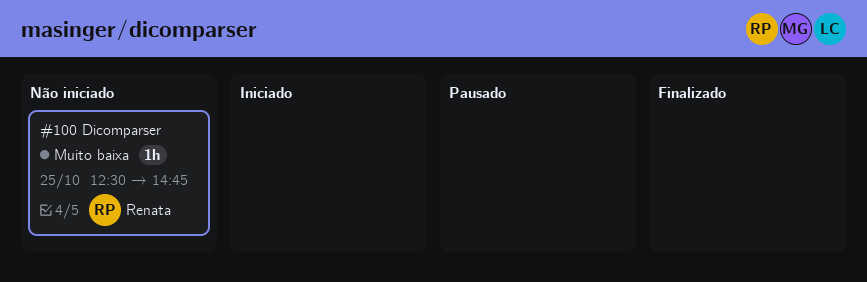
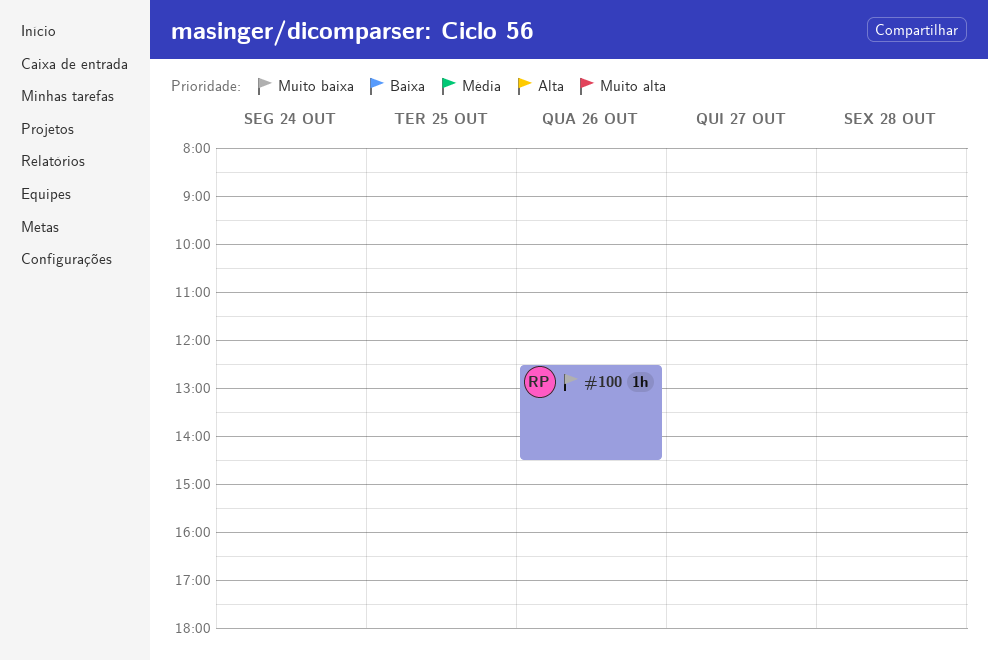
#100, day: Oct 25 -> Oct 26
#100, ends: 14:45 -> 14:30

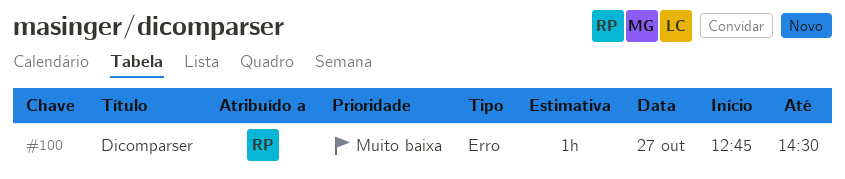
#100, day: Oct 26 -> Oct 27
#100, begins: 12:30 -> 12:45

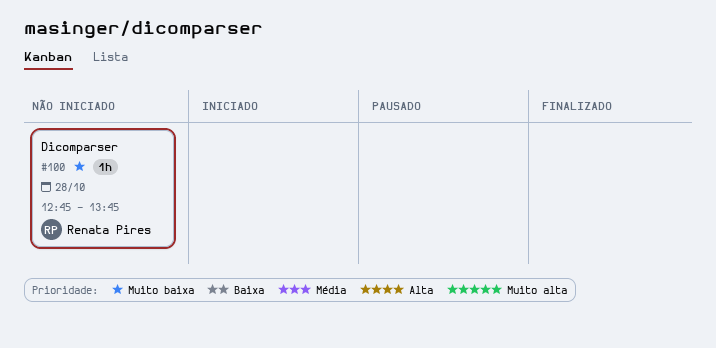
#100, day: Oct 27 -> Oct 28
#100, ends: 14:30 -> 13:45

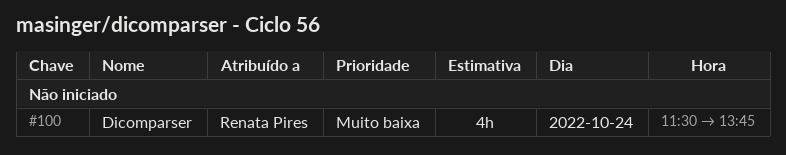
#100, estimate: 1h -> 4h
#100, day: Oct 28 -> Oct 24
#100, begins: 12:45 -> 11:30

